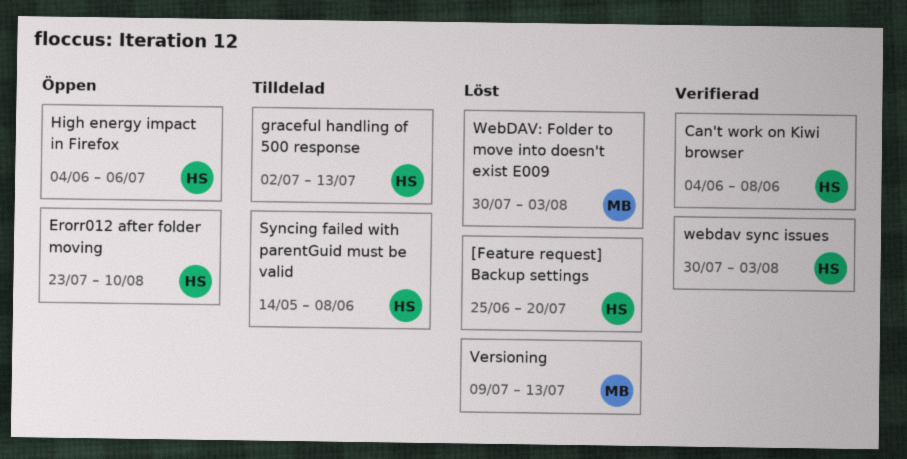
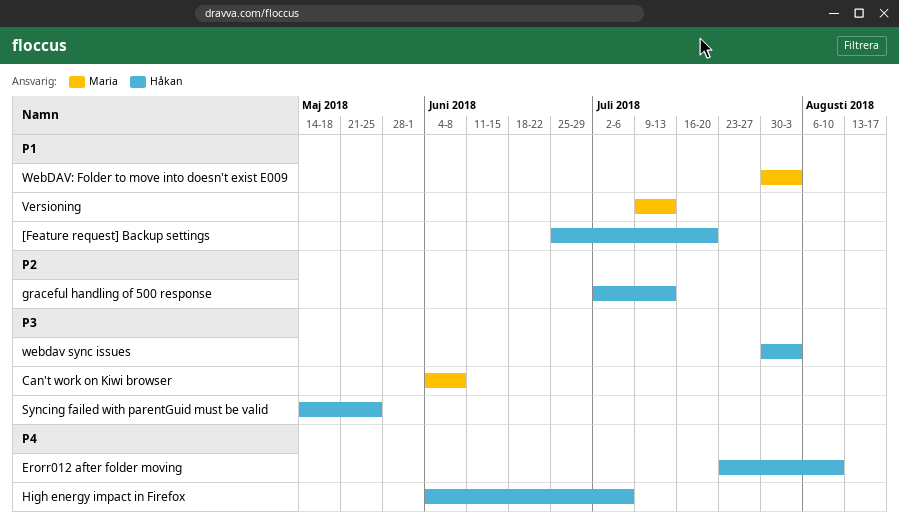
Can't work on Kiwi browser, owner: Håkan -> Maria
Syncing failed with parentGuid must be valid, due: Jun 8 -> May 25

